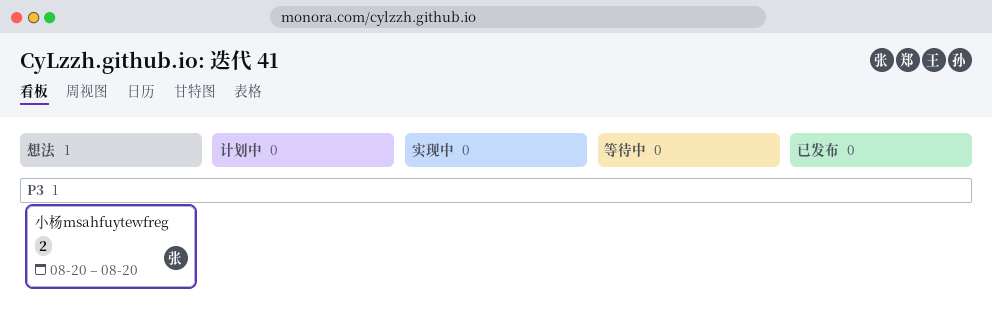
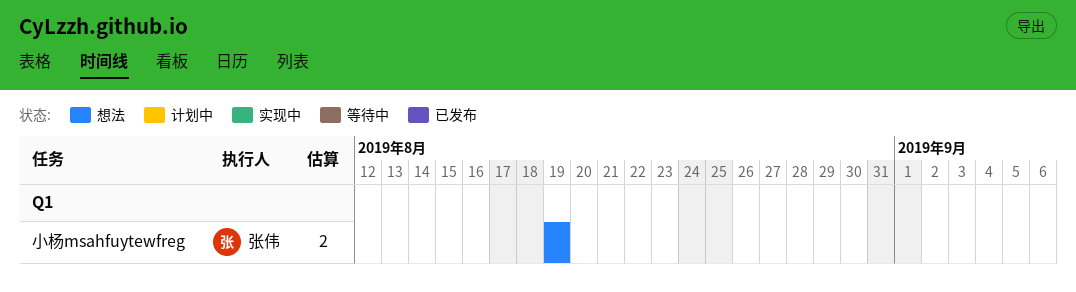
小杨msahfuytewfreg, start: Aug 20 -> Aug 19
小杨msahfuytewfreg, due: Aug 20 -> Aug 19

